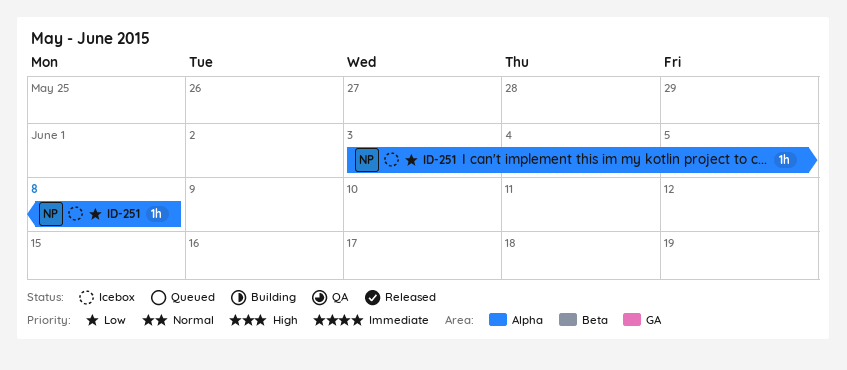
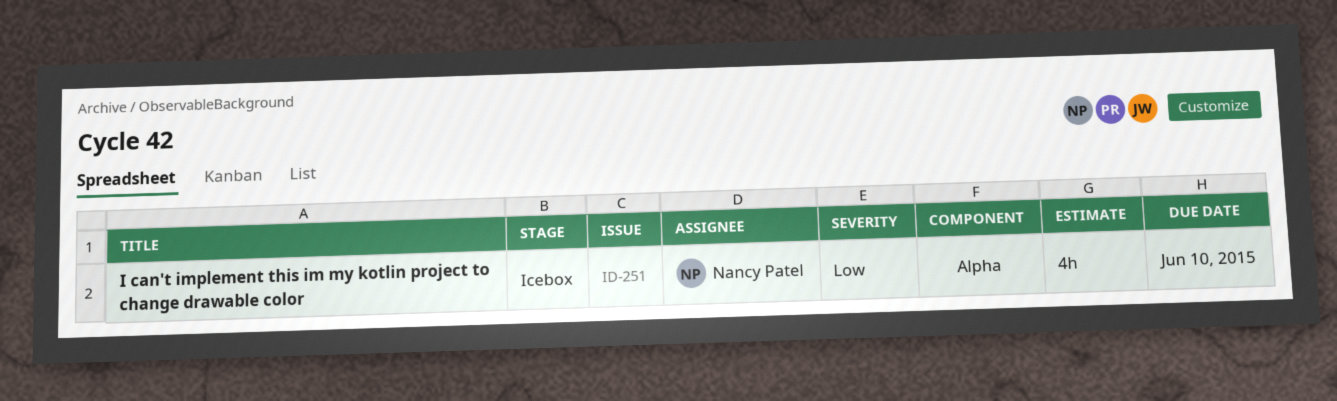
ID-251, estimate: 1h -> 4h
ID-251, due: Jun 8 -> Jun 10

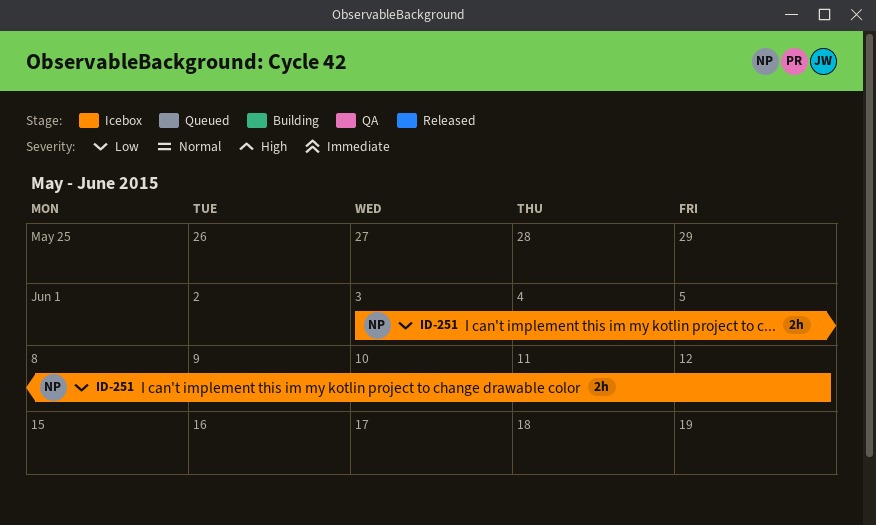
ID-251, estimate: 4h -> 2h
ID-251, due: Jun 10 -> Jun 12

